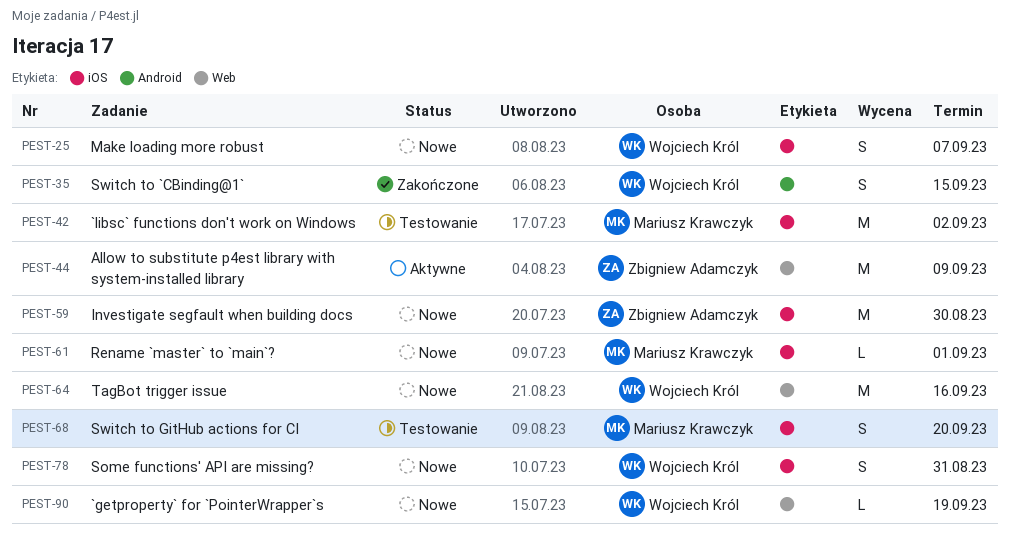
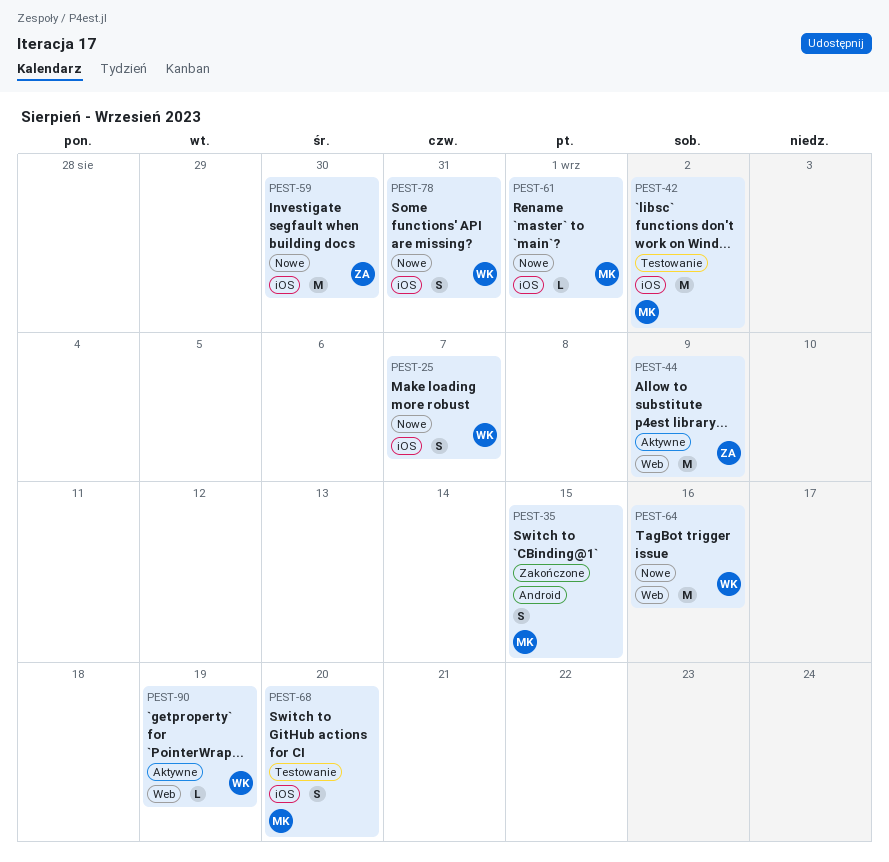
PEST-35, owner: Wojciech Król -> Mariusz Krawczyk
PEST-90, status: Nowe -> Aktywne

